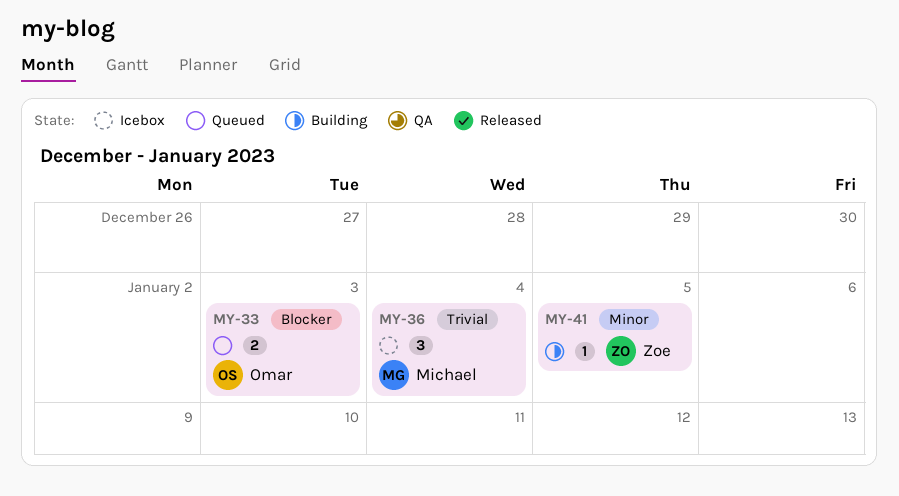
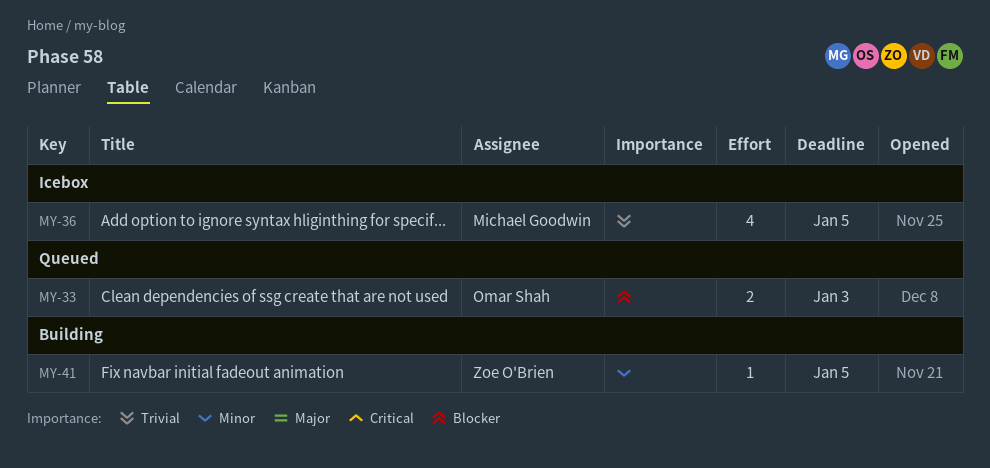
MY-36, estimate: 3 -> 4
MY-36, due: Jan 4 -> Jan 5

